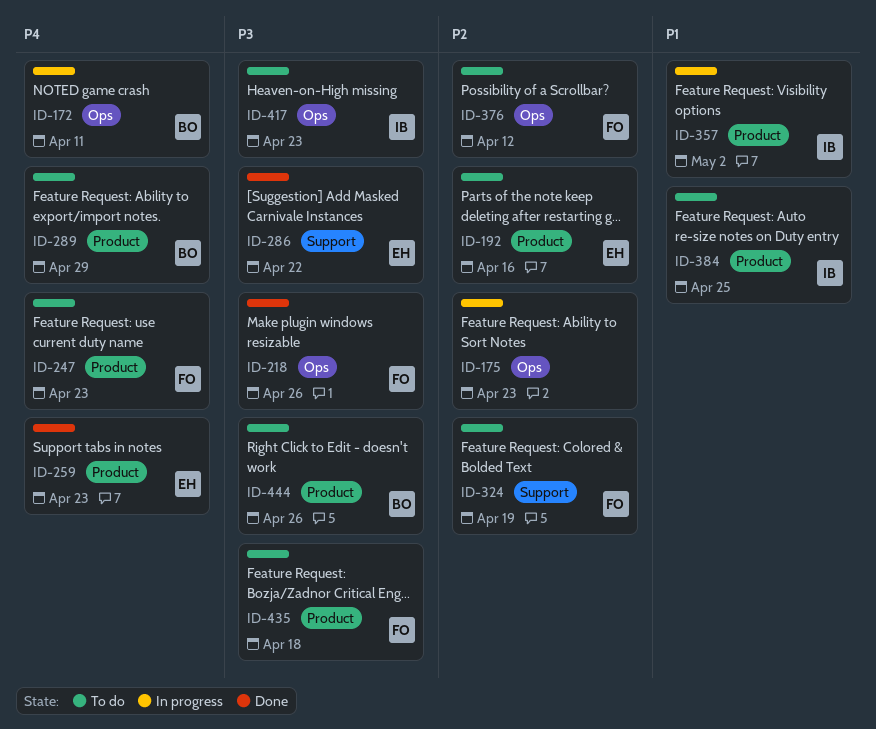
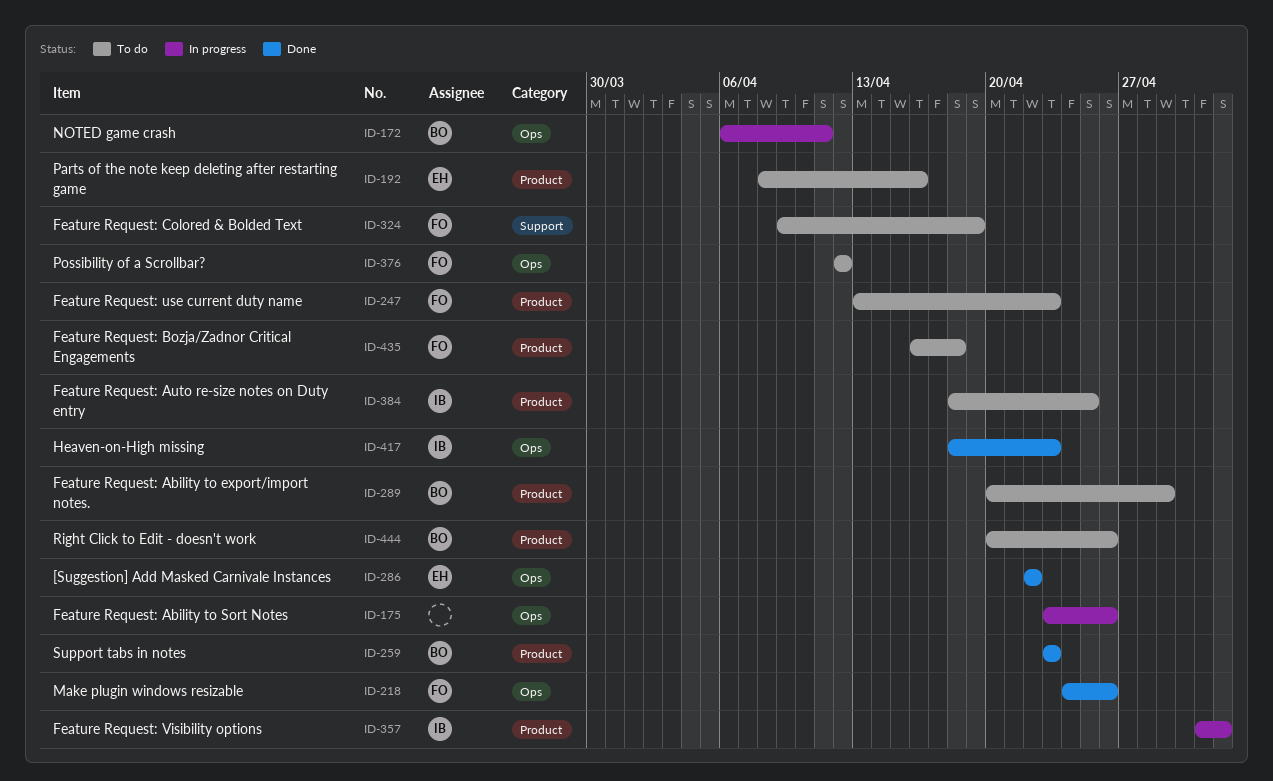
ID-175, due: Apr 23 -> Apr 26
ID-259, owner: EH -> BO
ID-286, label: Support -> Ops
ID-417, status: To do -> Done

